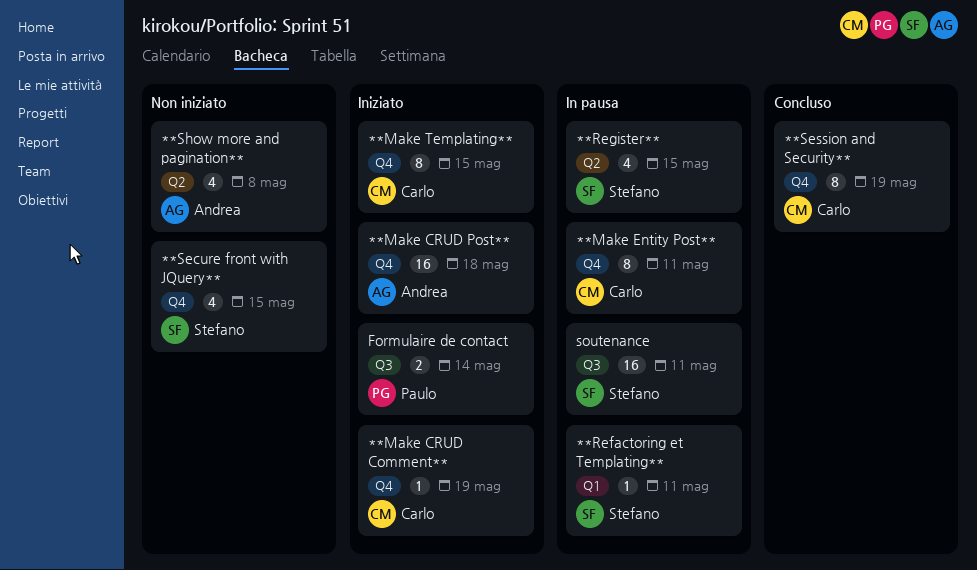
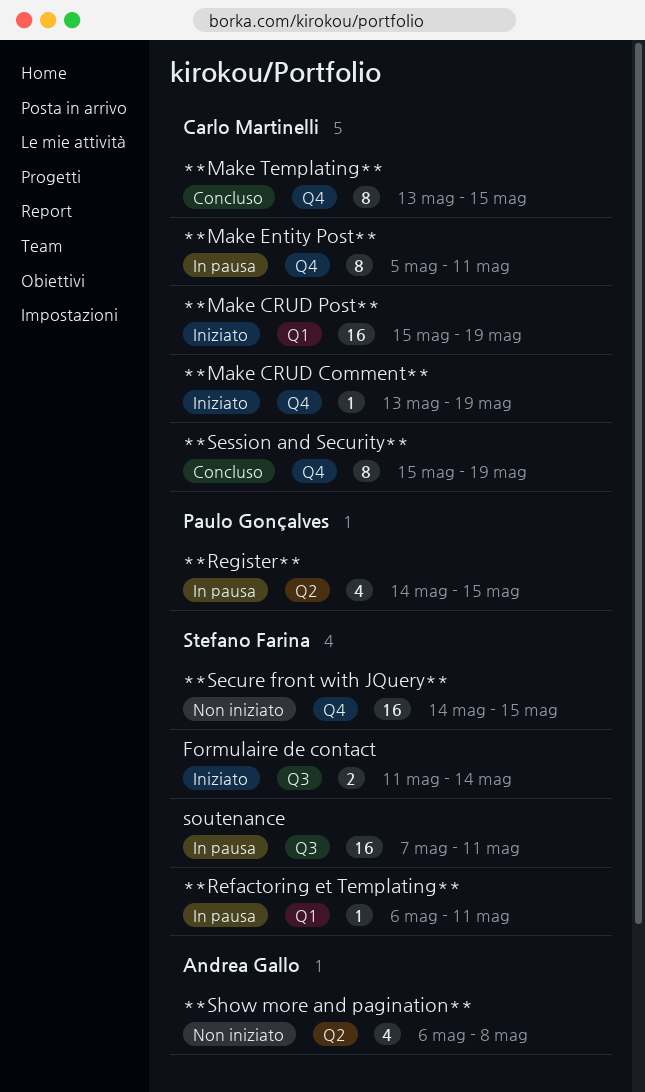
**Make CRUD Post**, owner: Andrea Gallo -> Carlo Martinelli
**Make CRUD Post**, label: Q4 -> Q1
**Make CRUD Post**, due: May 18 -> May 19
**Make Templating**, status: Iniziato -> Concluso
**Register**, owner: Stefano Farina -> Paulo Gonçalves
**Secure front with JQuery**, estimate: 4 -> 16
Formulaire de contact, owner: Paulo Gonçalves -> Stefano Farina

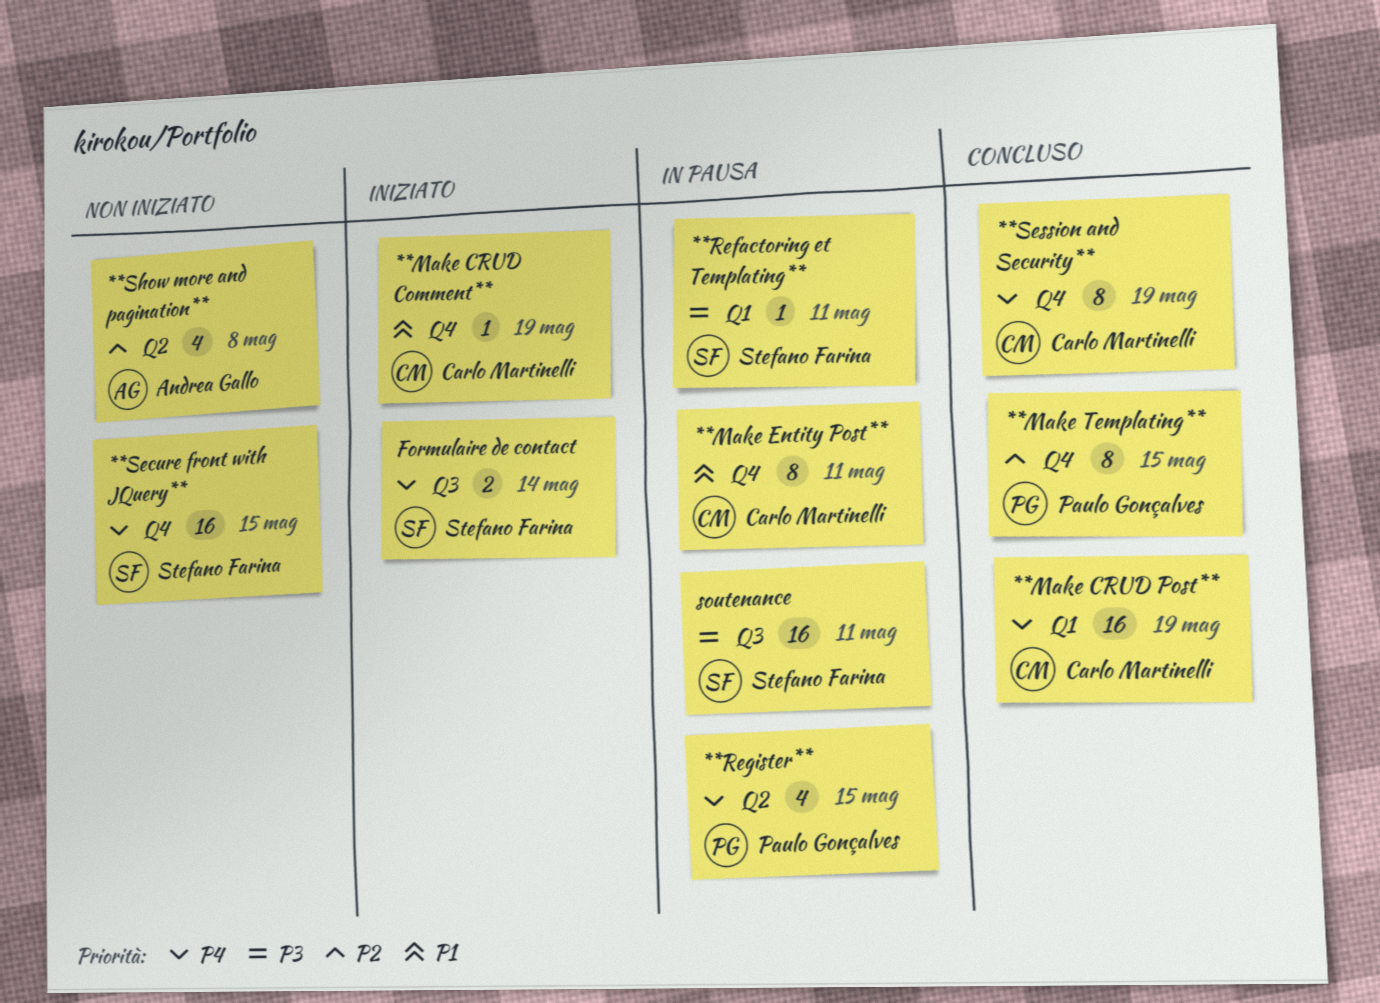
**Make CRUD Post**, status: Iniziato -> Concluso
**Make Templating**, owner: Carlo Martinelli -> Paulo Gonçalves

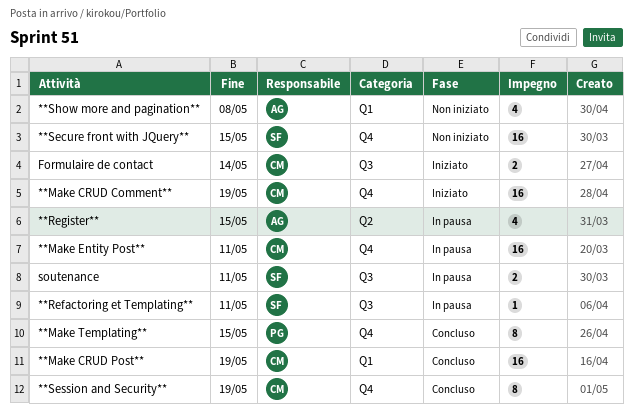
**Make CRUD Comment**, estimate: 1 -> 16
**Make Entity Post**, estimate: 8 -> 16
**Refactoring et Templating**, label: Q1 -> Q3
**Register**, owner: Paulo Gonçalves -> Andrea Gallo
**Show more and pagination**, label: Q2 -> Q1
Formulaire de contact, owner: Stefano Farina -> Carlo Martinelli
soutenance, estimate: 16 -> 2

